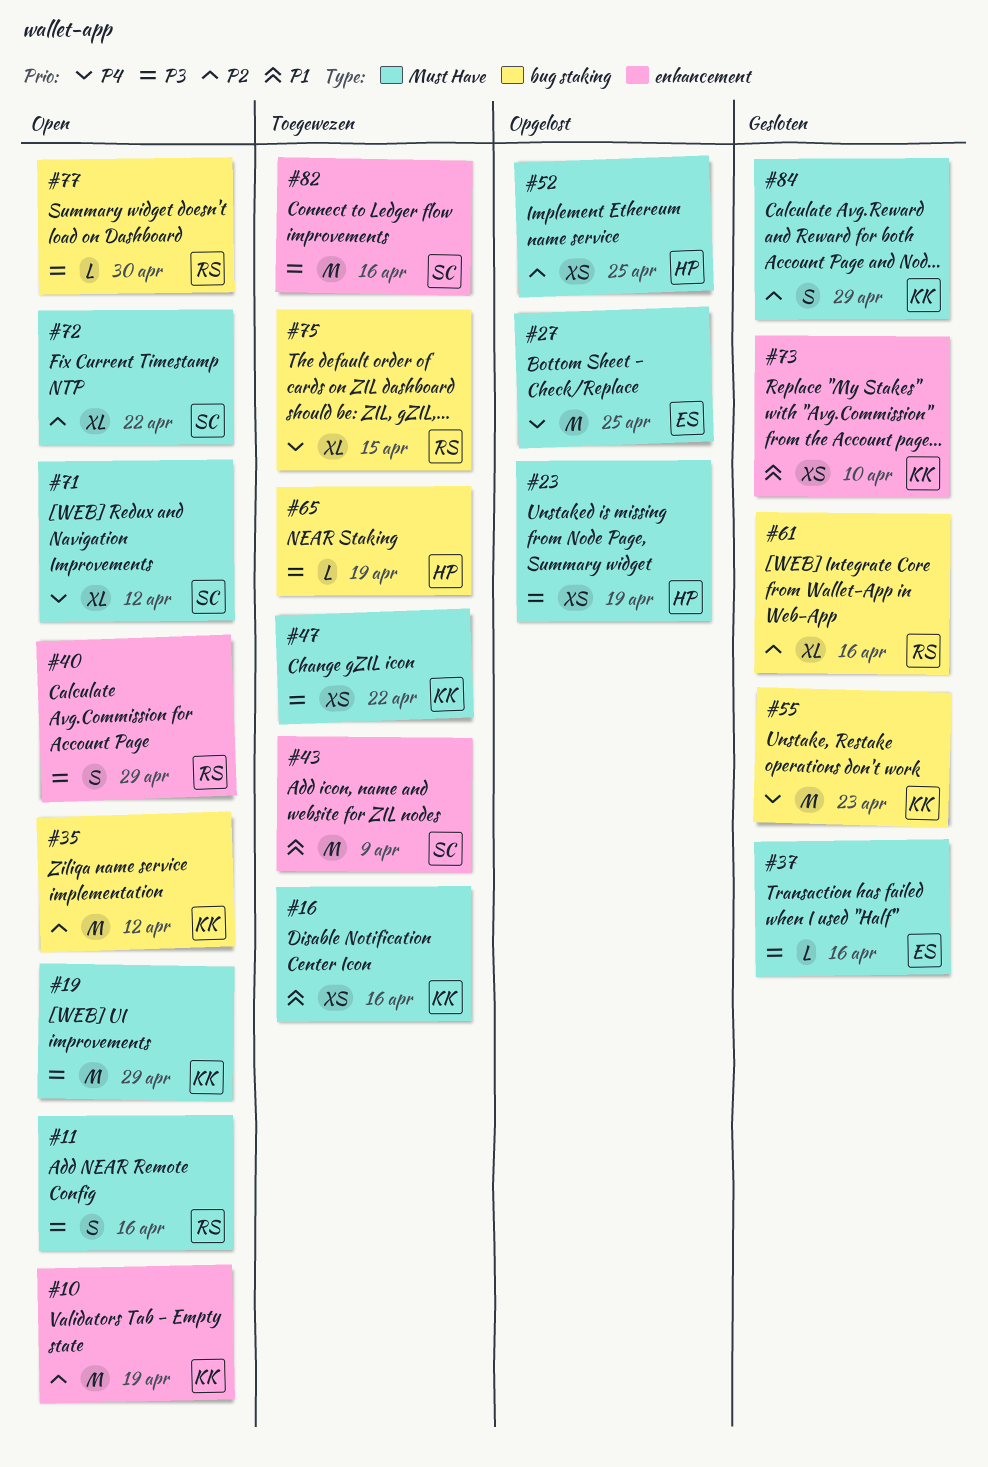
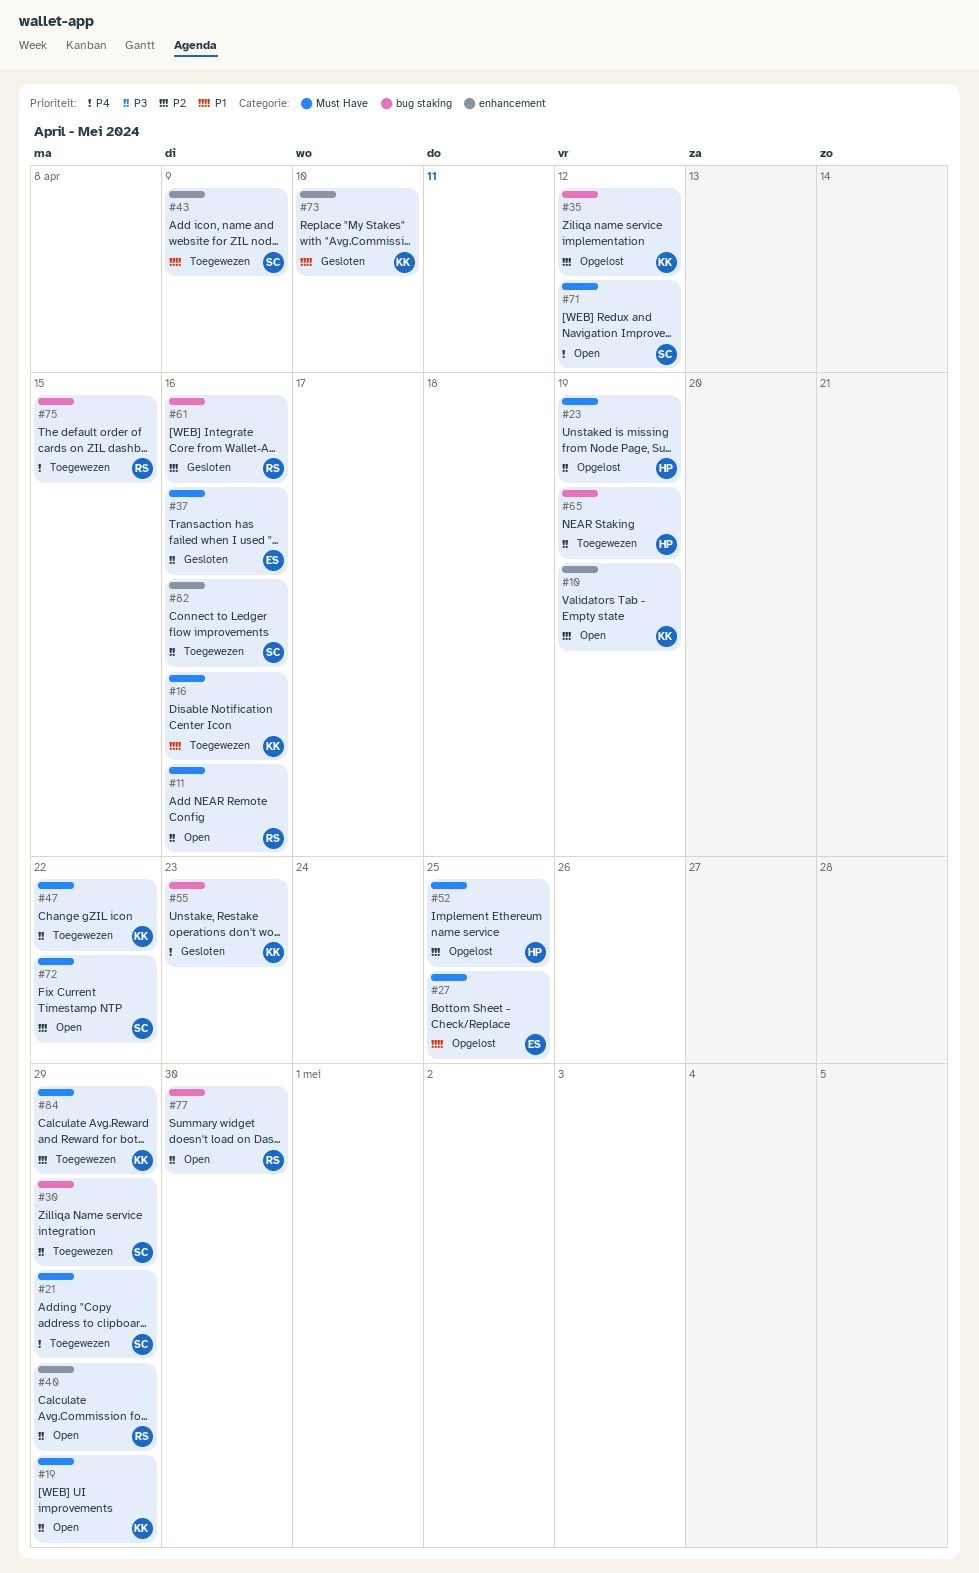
#21: none -> present
#27, priority: P4 -> P1
#30: none -> present
#35, status: Open -> Opgelost
#84, status: Gesloten -> Toegewezen

